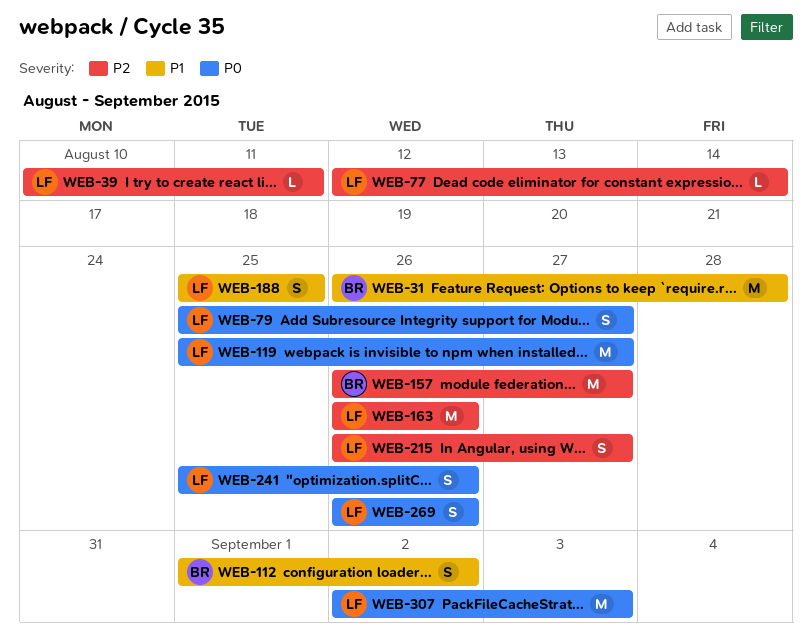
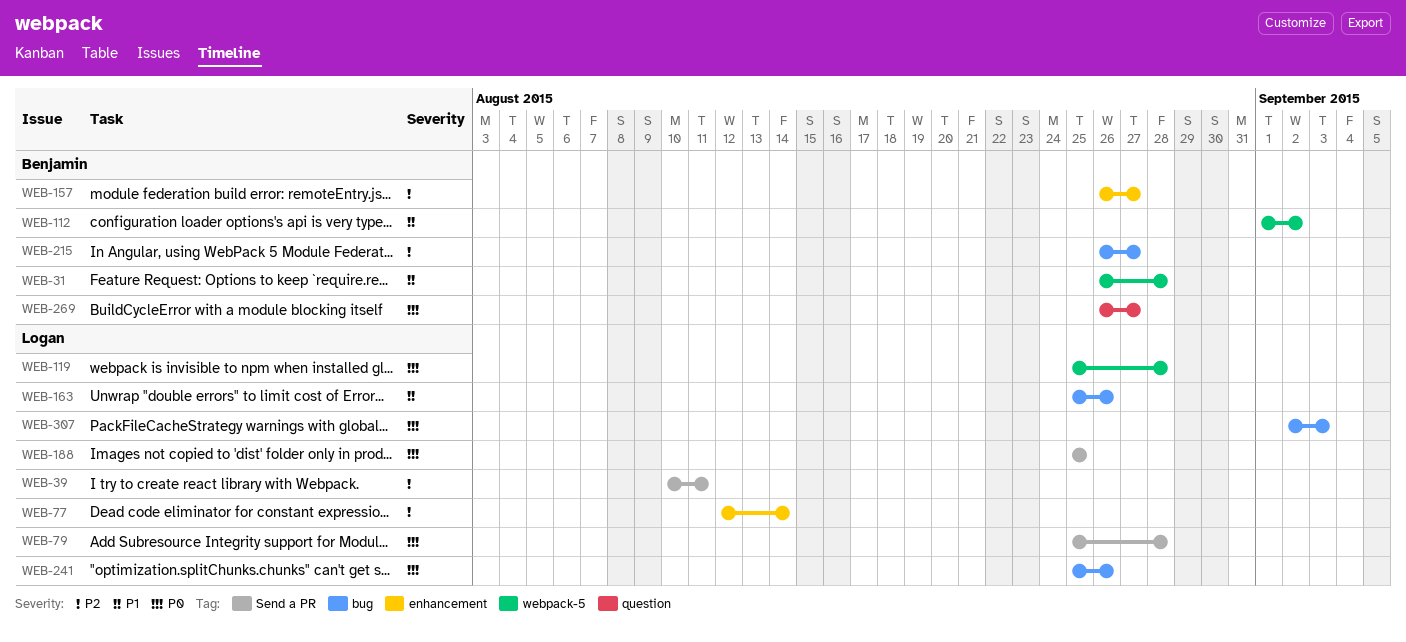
WEB-79, due: Aug 27 -> Aug 28
WEB-119, due: Aug 27 -> Aug 28
WEB-163, priority: P2 -> P1
WEB-163, start: Aug 26 -> Aug 25
WEB-188, priority: P1 -> P0
WEB-215, owner: Logan -> Benjamin
WEB-269, owner: Logan -> Benjamin
WEB-269, due: Aug 26 -> Aug 27

